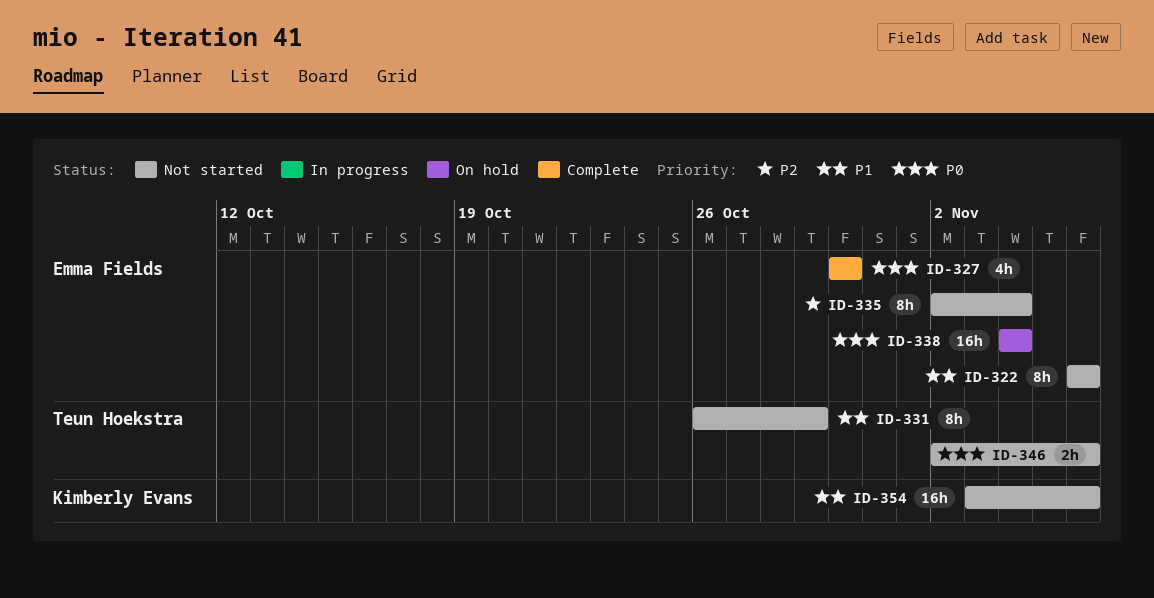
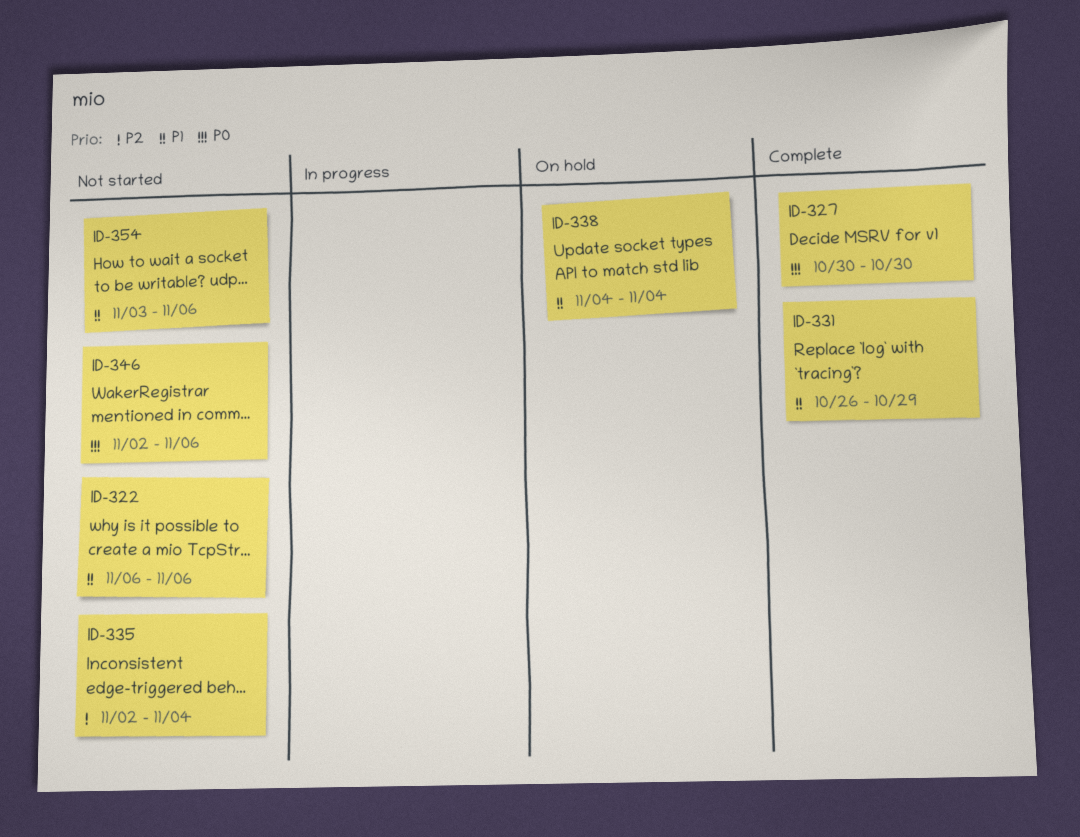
ID-331, status: Not started -> Complete
ID-338, priority: P0 -> P1

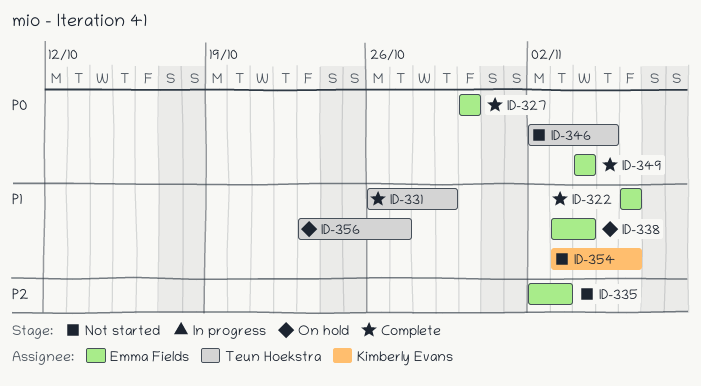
ID-322, status: Not started -> Complete
ID-335, due: Nov 4 -> Nov 3
ID-338, start: Nov 4 -> Nov 3
ID-346, due: Nov 6 -> Nov 5
ID-349: none -> present
ID-356: none -> present

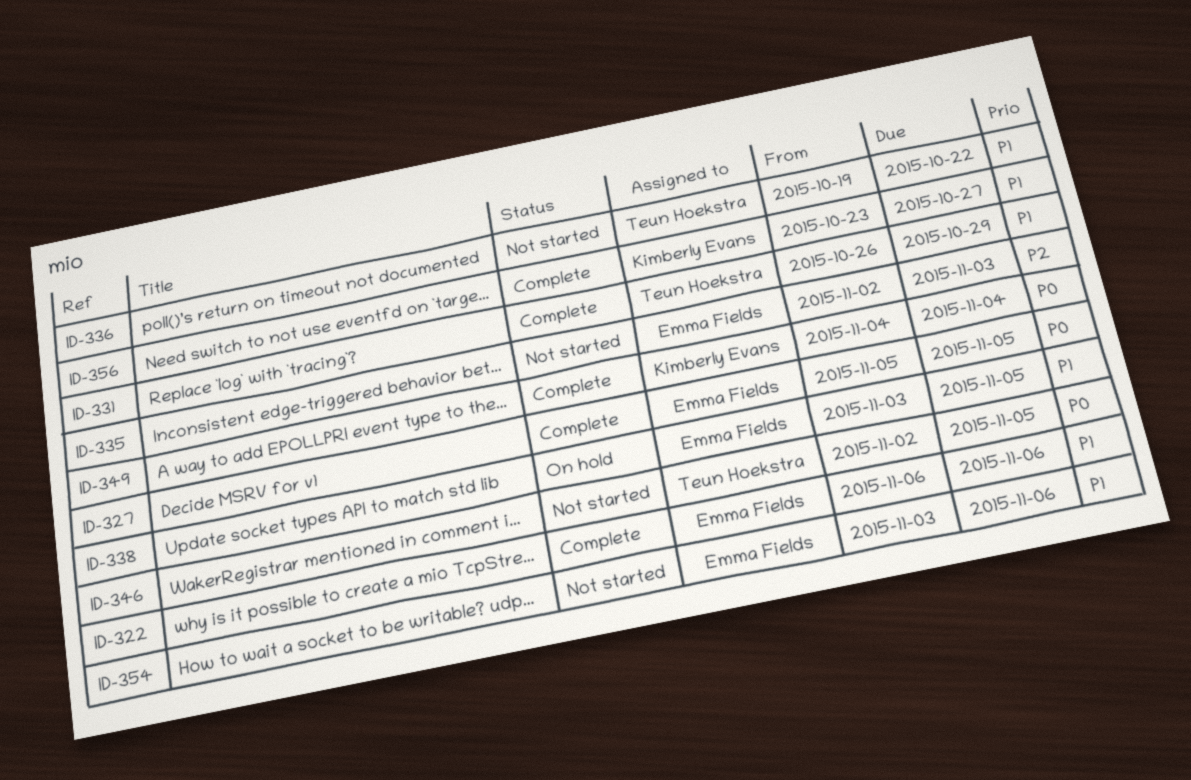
ID-327, start: Oct 30 -> Nov 5
ID-327, due: Oct 30 -> Nov 5
ID-336: none -> present
ID-338, due: Nov 4 -> Nov 5
ID-349, owner: Emma Fields -> Kimberly Evans
ID-354, owner: Kimberly Evans -> Emma Fields
ID-356, status: On hold -> Complete
ID-356, owner: Teun Hoekstra -> Kimberly Evans

